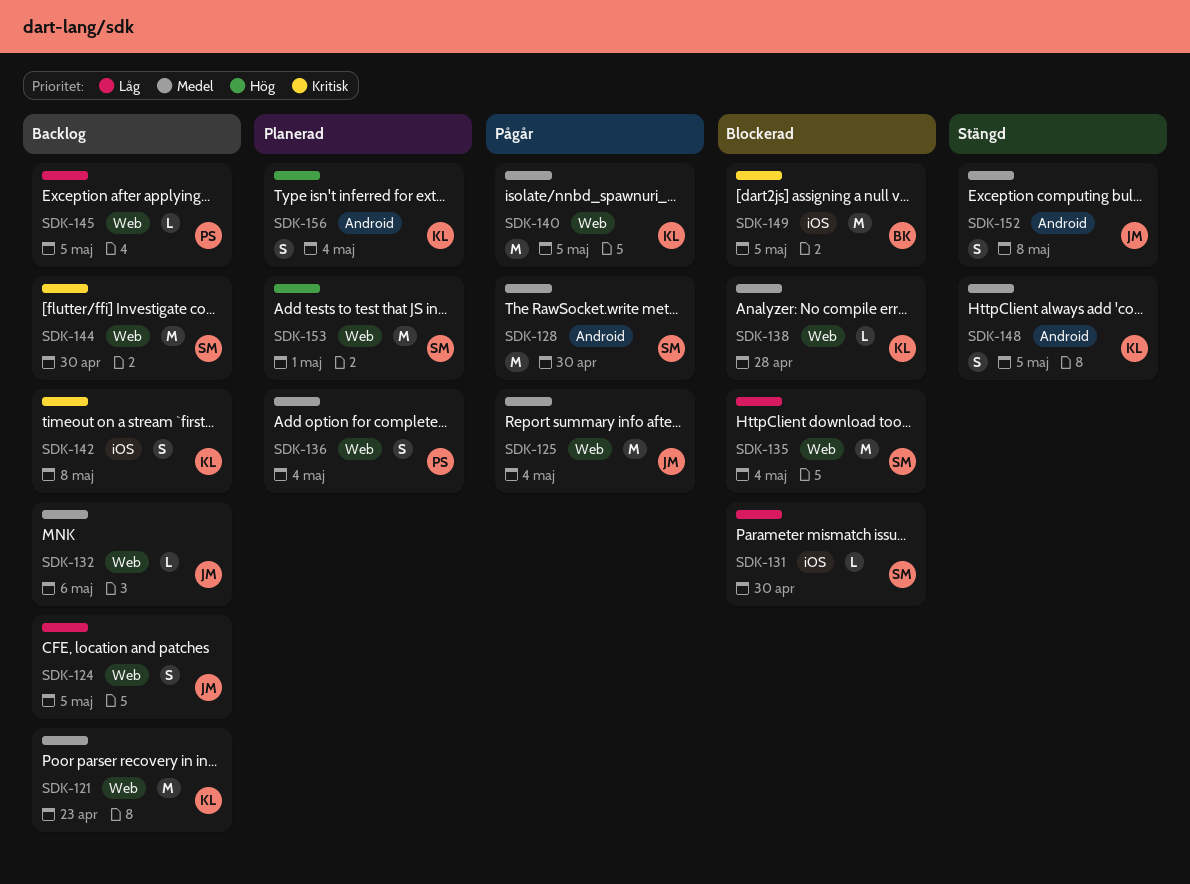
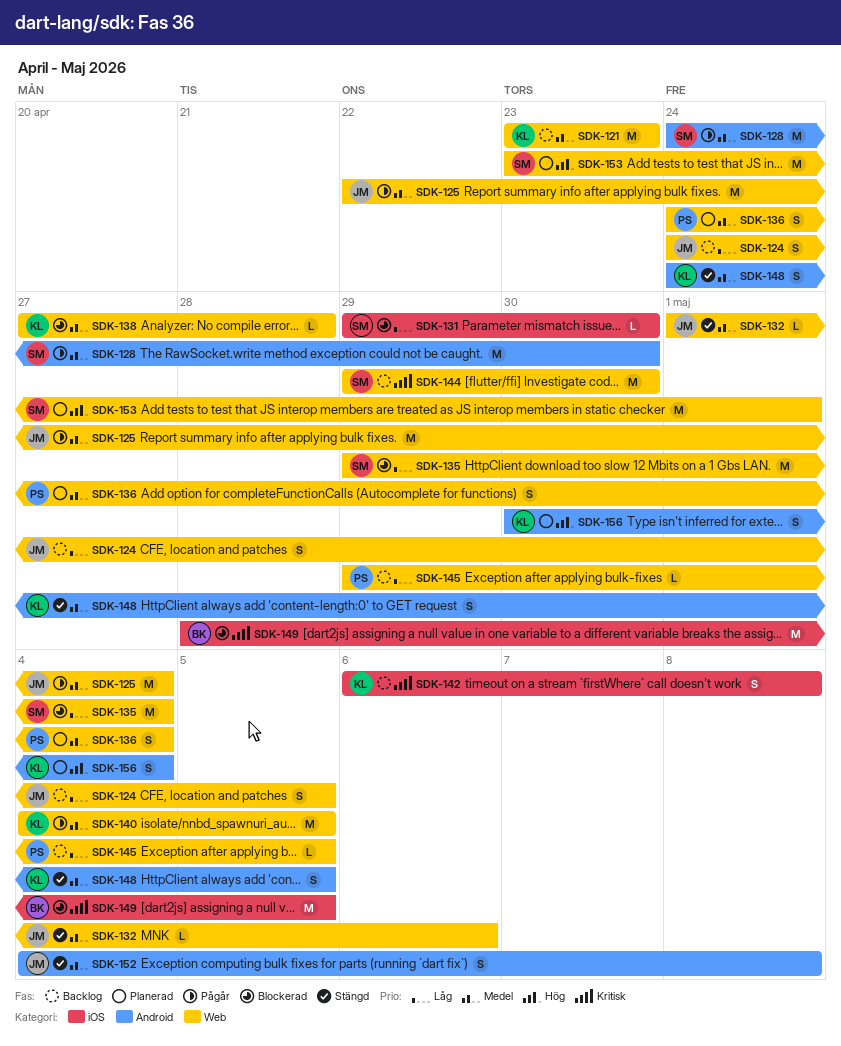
SDK-132, status: Backlog -> Stängd

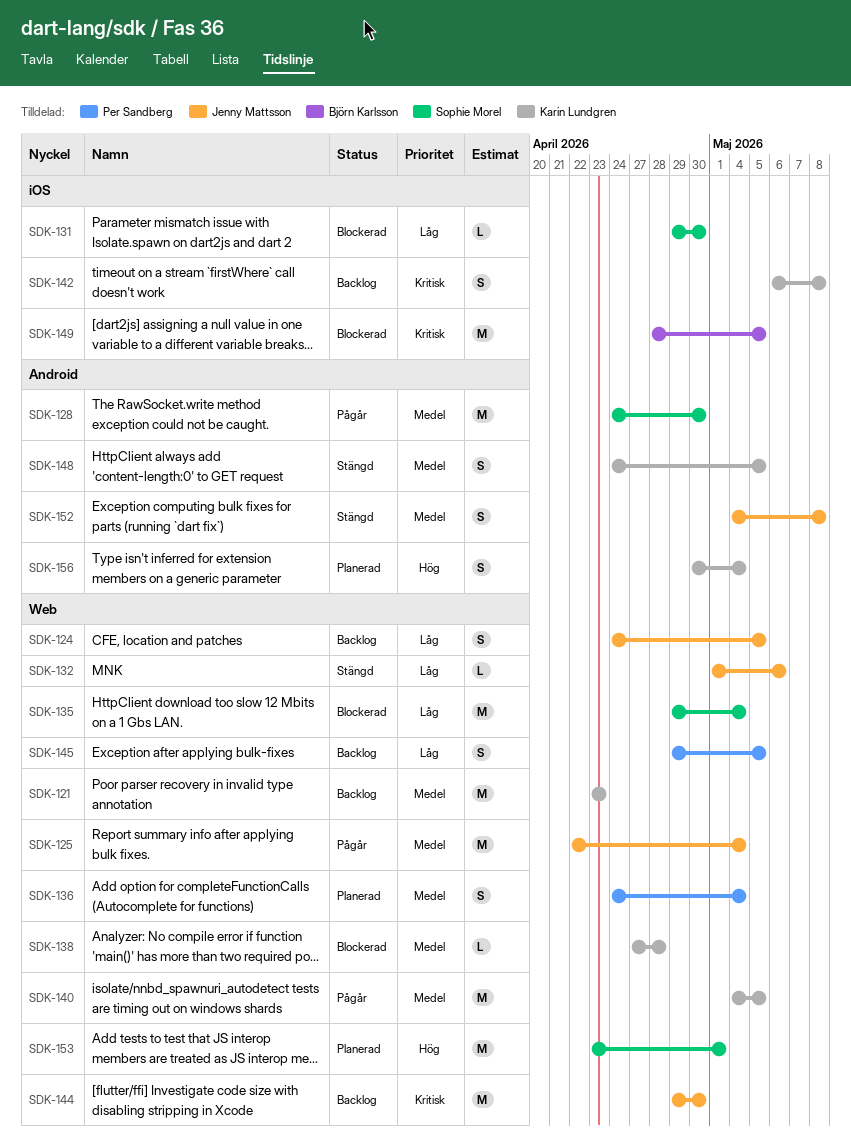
SDK-132, priority: Medel -> Låg
SDK-144, owner: Sophie Morel -> Jenny Mattsson
SDK-145, estimate: L -> S

